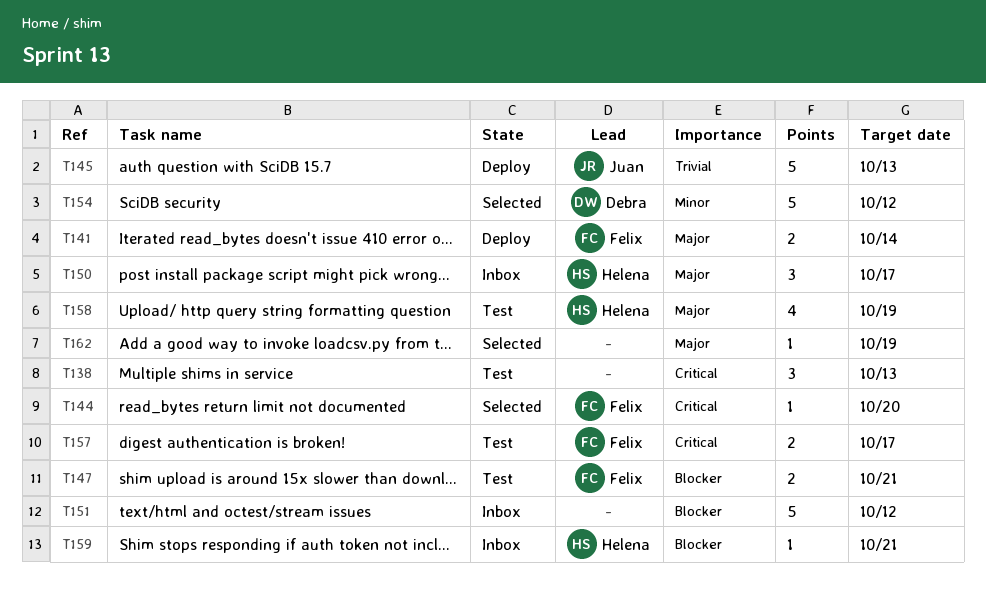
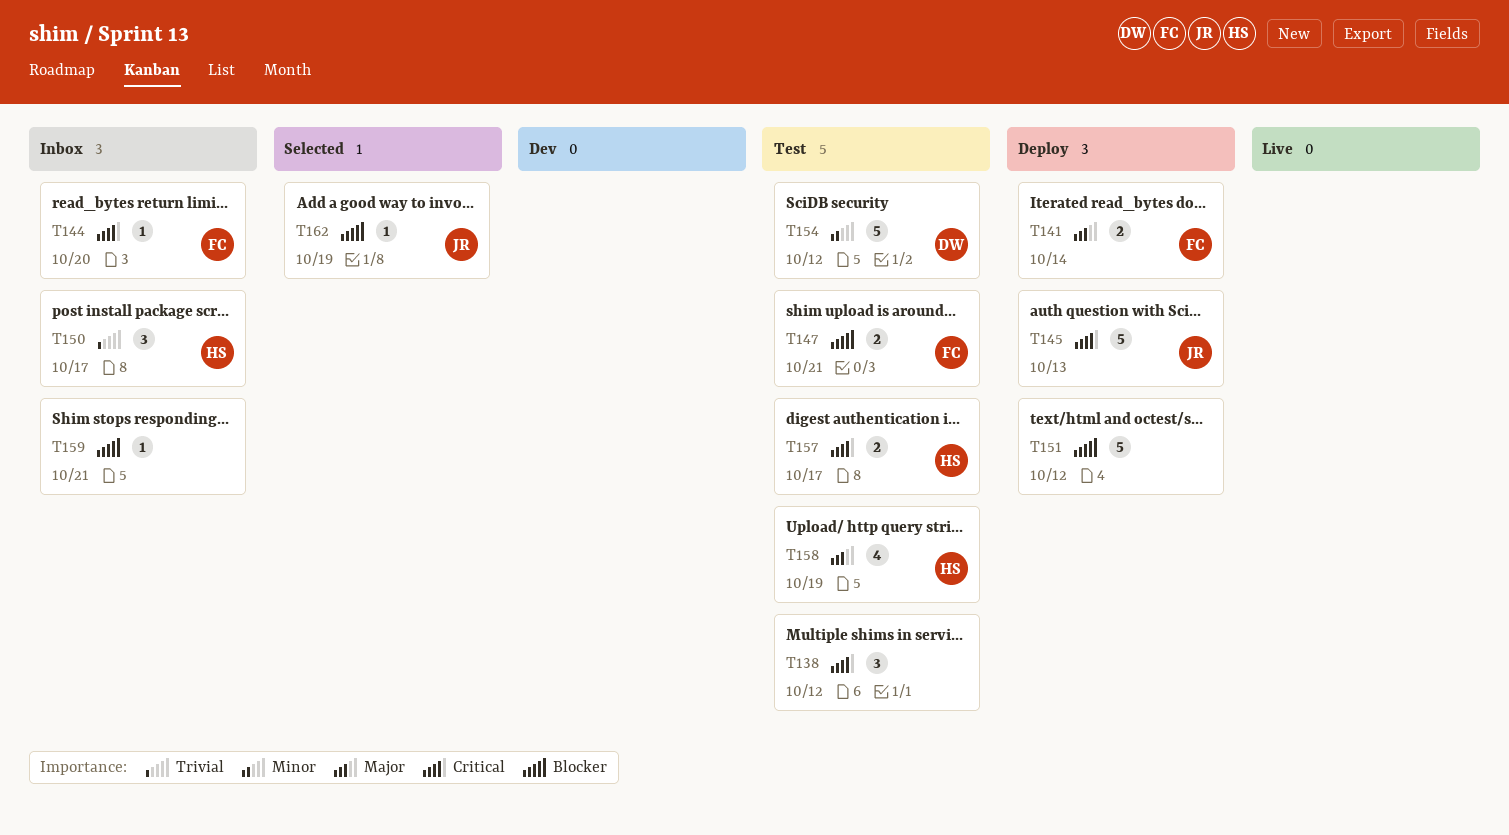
T138, due: Oct 13 -> Oct 12
T144, status: Selected -> Inbox
T145, priority: Trivial -> Critical
T150, priority: Major -> Trivial
T151, status: Inbox -> Deploy
T154, status: Selected -> Test
T157, owner: Felix -> Helena
T159, owner: Helena -> none
T162, owner: none -> Juan
T162, priority: Major -> Blocker

